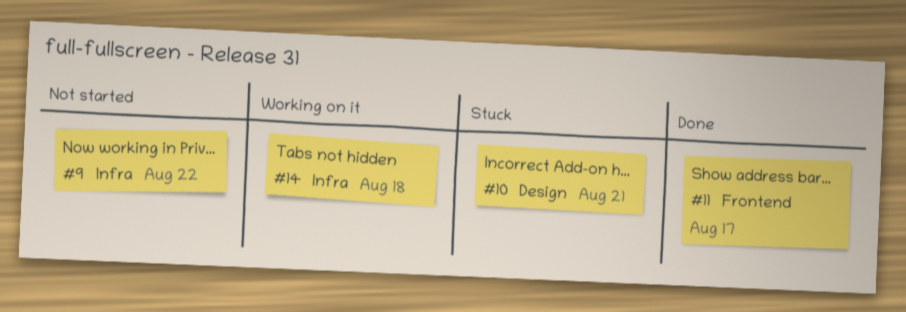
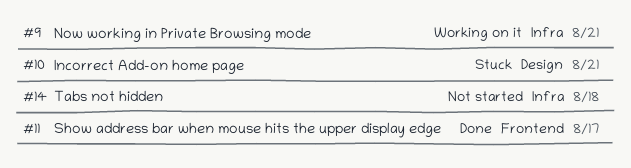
#9, status: Not started -> Working on it
#9, due: Aug 22 -> Aug 21
#14, status: Working on it -> Not started

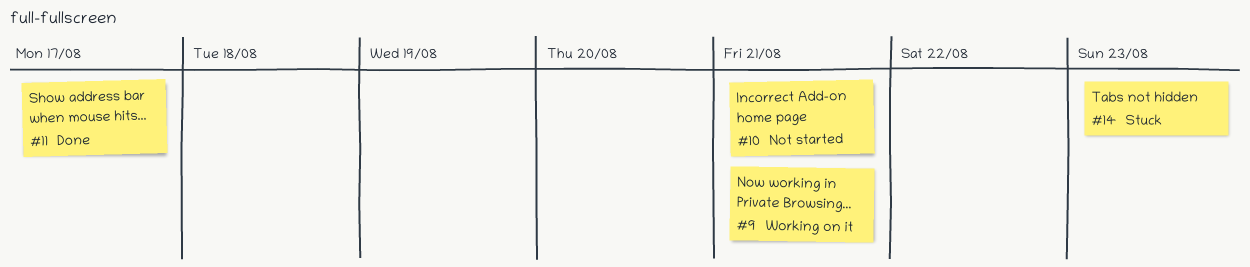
#10, status: Stuck -> Not started
#14, status: Not started -> Stuck
#14, due: Aug 18 -> Aug 23

